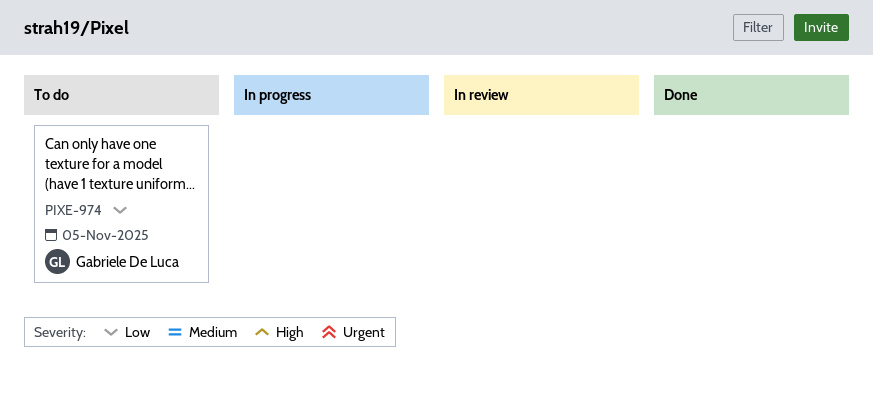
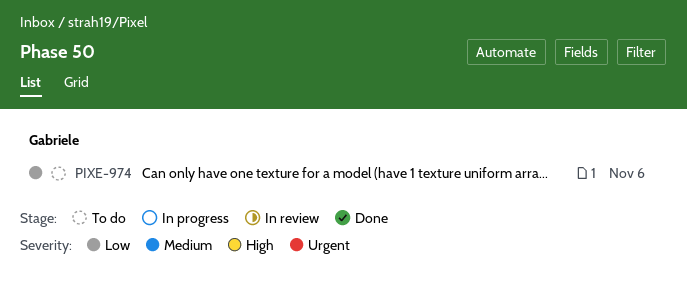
PIXE-974, due: Nov 5 -> Nov 6

